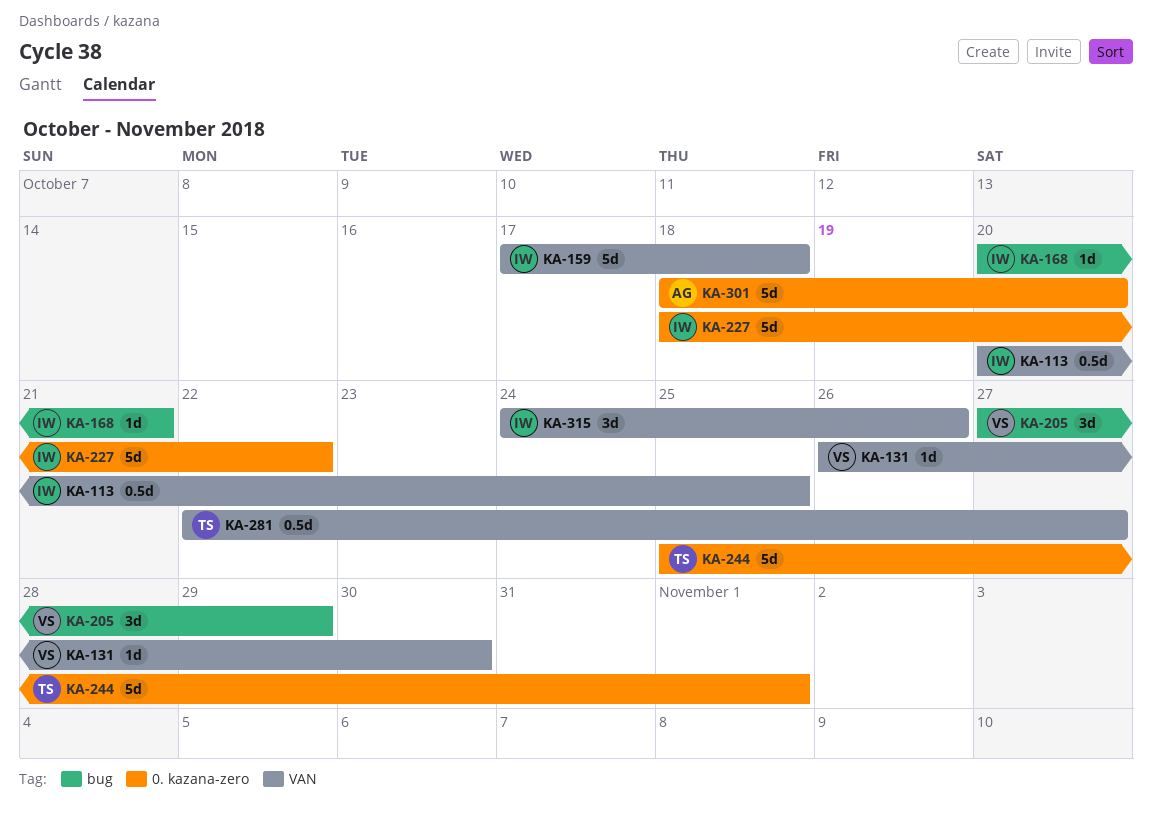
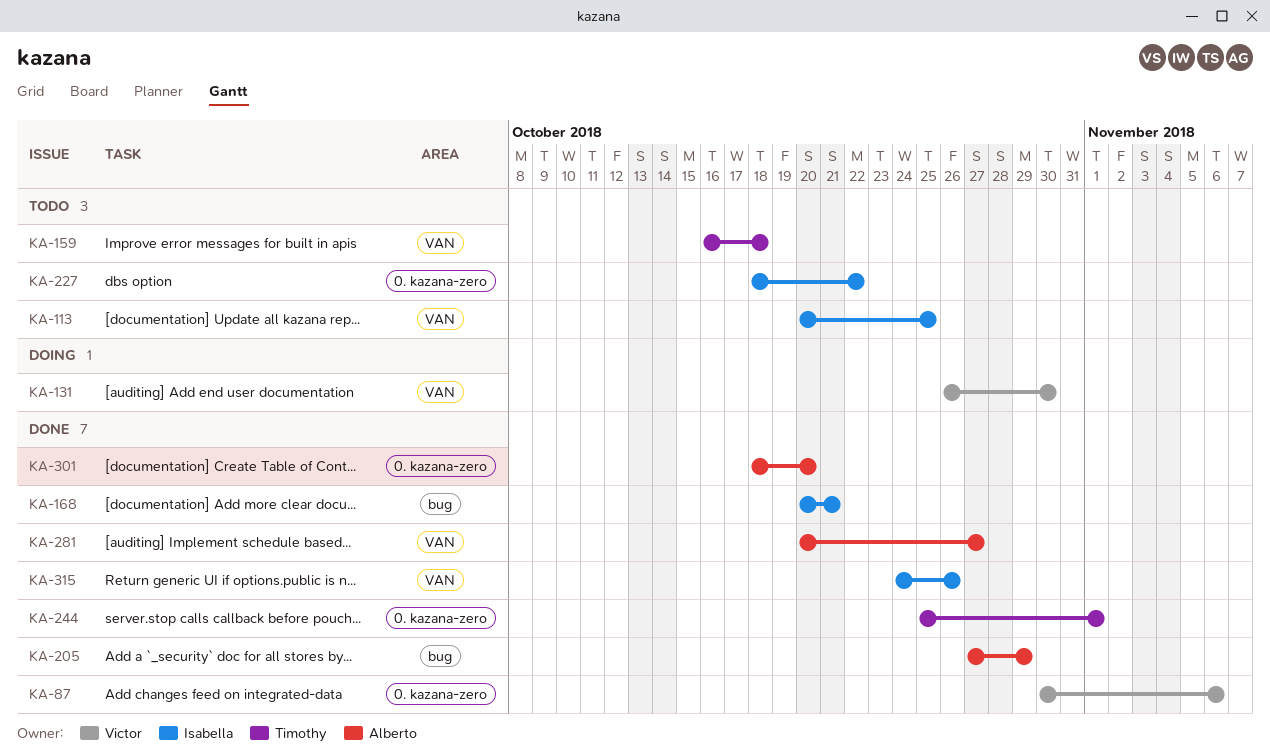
KA-87: none -> present
KA-159, owner: Isabella -> Timothy
KA-159, start: Oct 17 -> Oct 16
KA-205, owner: Victor -> Alberto
KA-281, owner: Timothy -> Alberto
KA-281, start: Oct 22 -> Oct 20

